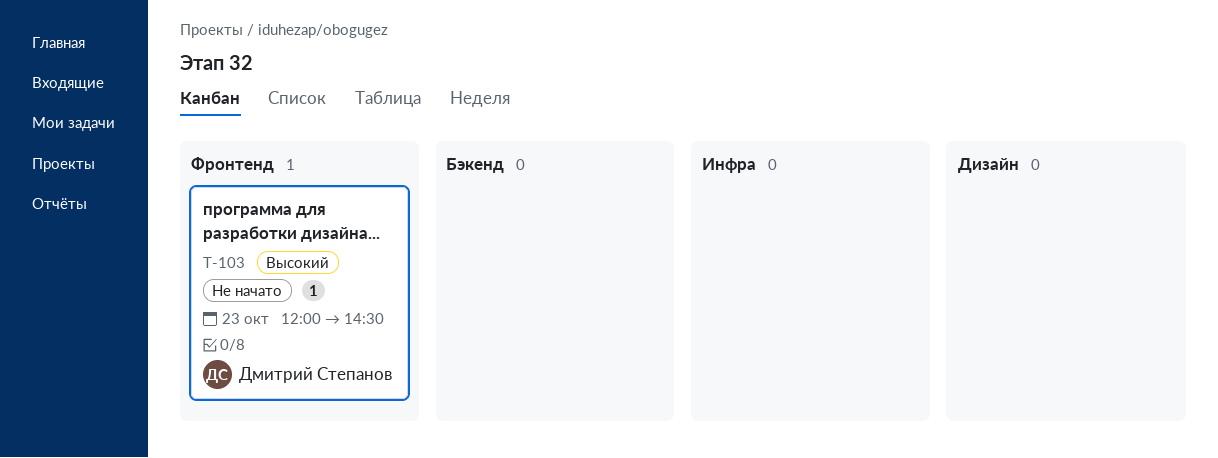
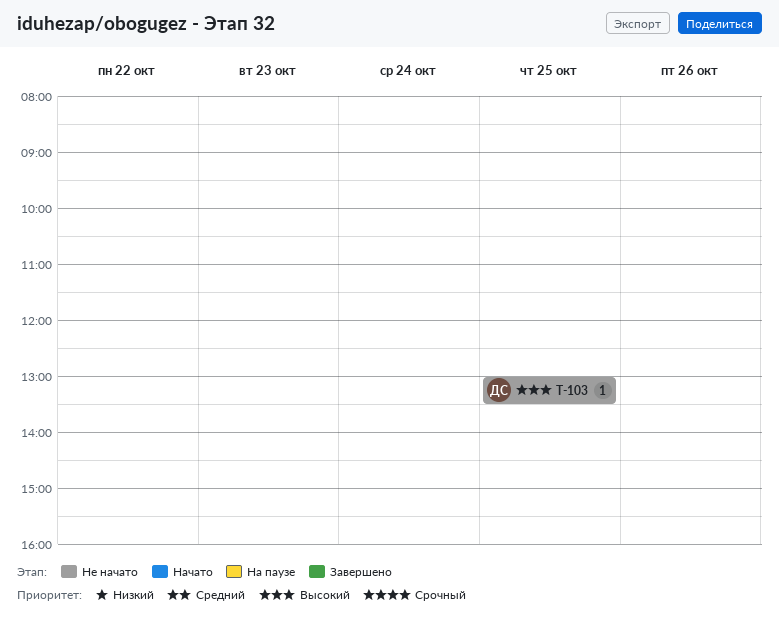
T-103, day: Oct 23 -> Oct 25
T-103, begins: 12:00 -> 13:00
T-103, ends: 14:30 -> 13:30

